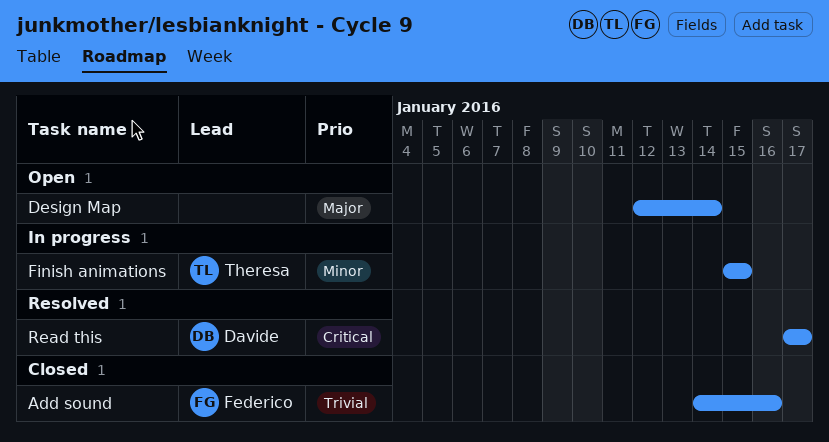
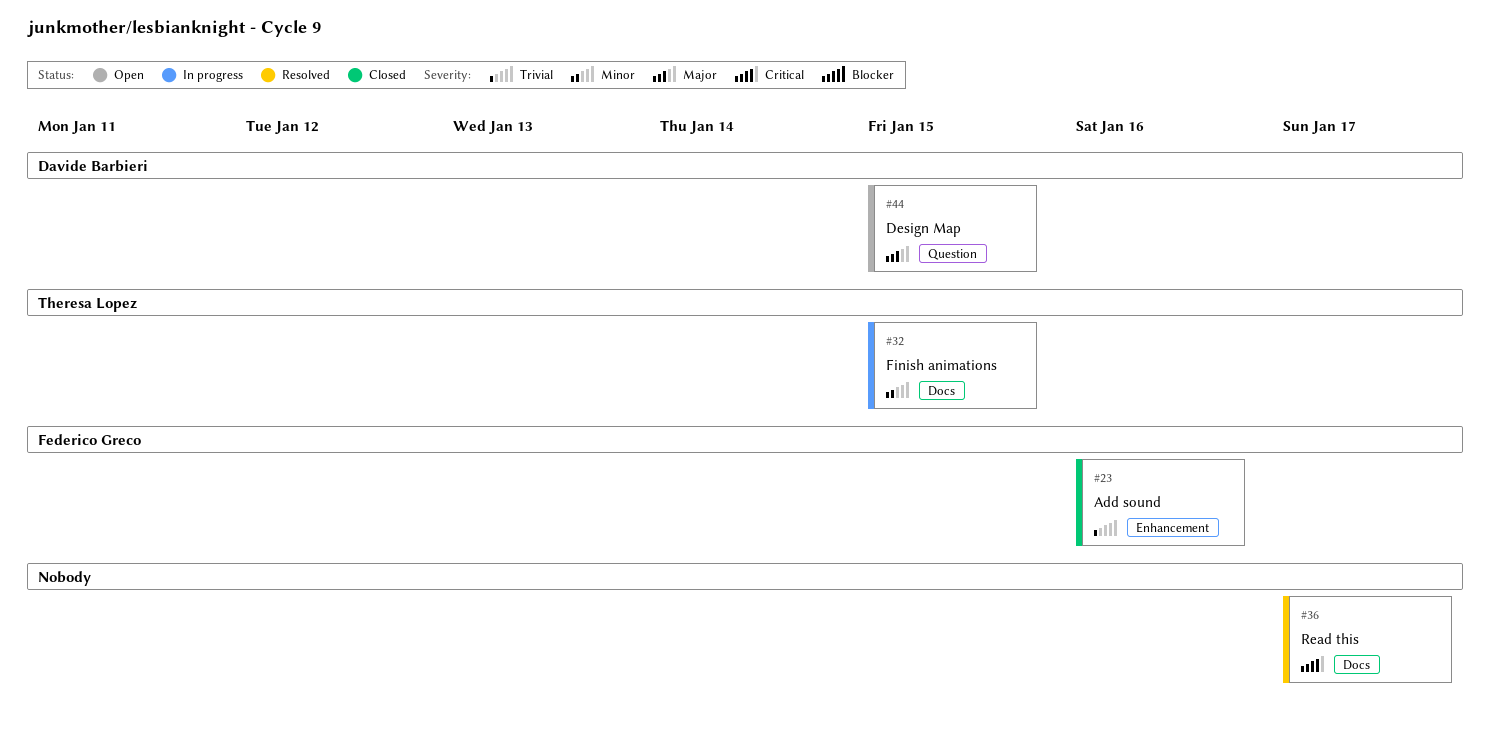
Design Map, owner: none -> Davide Barbieri
Design Map, due: Jan 14 -> Jan 15
Read this, owner: Davide Barbieri -> none

